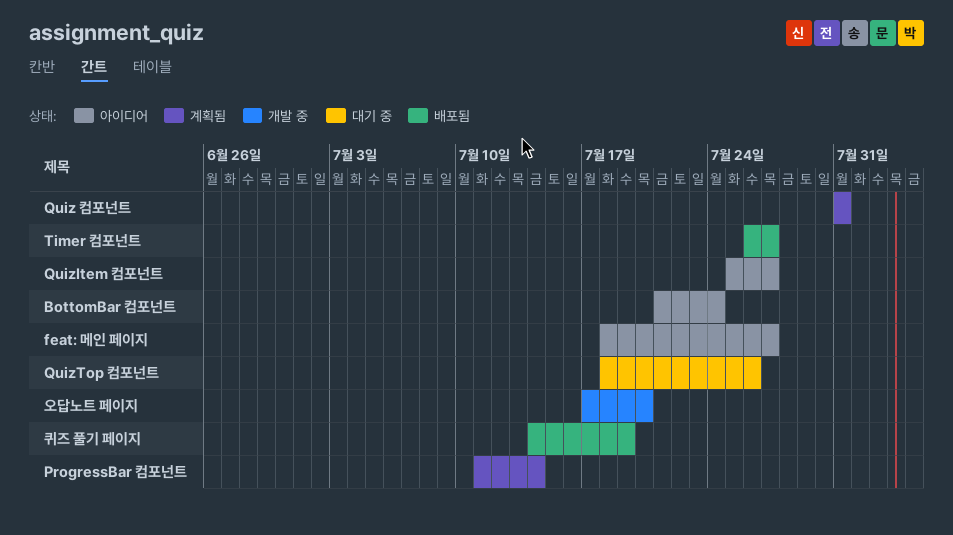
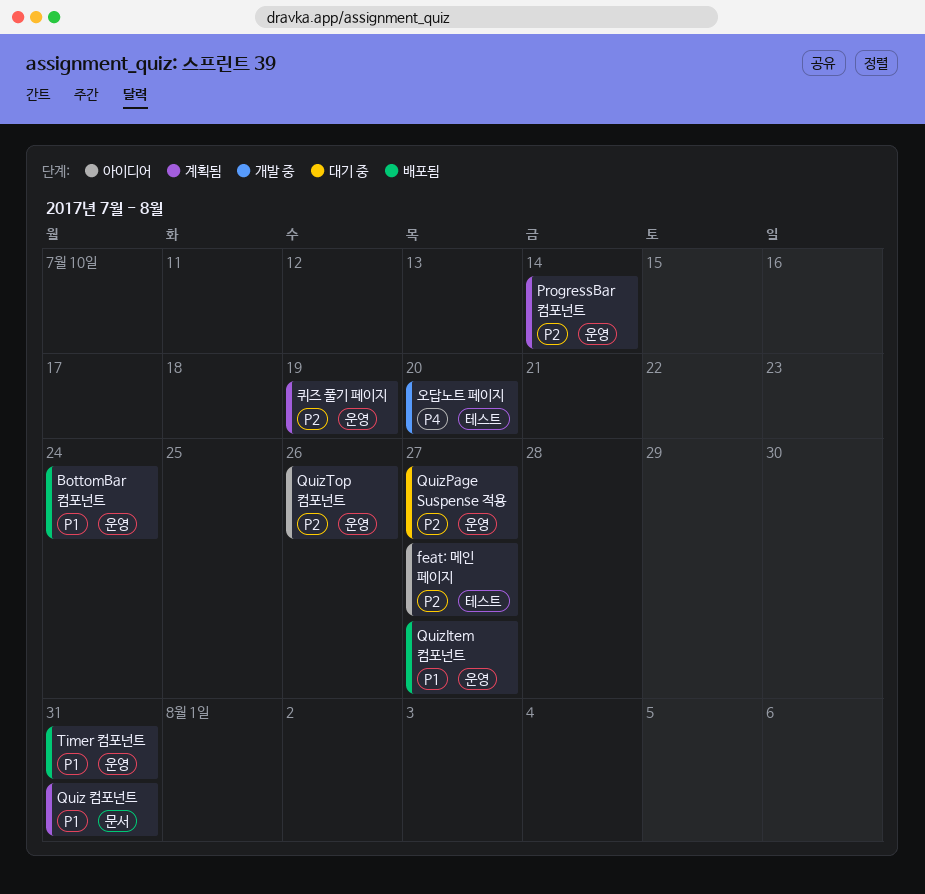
BottomBar 컴포넌트, status: 아이디어 -> 배포됨
QuizItem 컴포넌트, status: 아이디어 -> 배포됨
QuizPage Suspense 적용: none -> present
QuizTop 컴포넌트, status: 대기 중 -> 아이디어
Timer 컴포넌트, due: Jul 27 -> Jul 31
퀴즈 풀기 페이지, status: 배포됨 -> 계획됨

